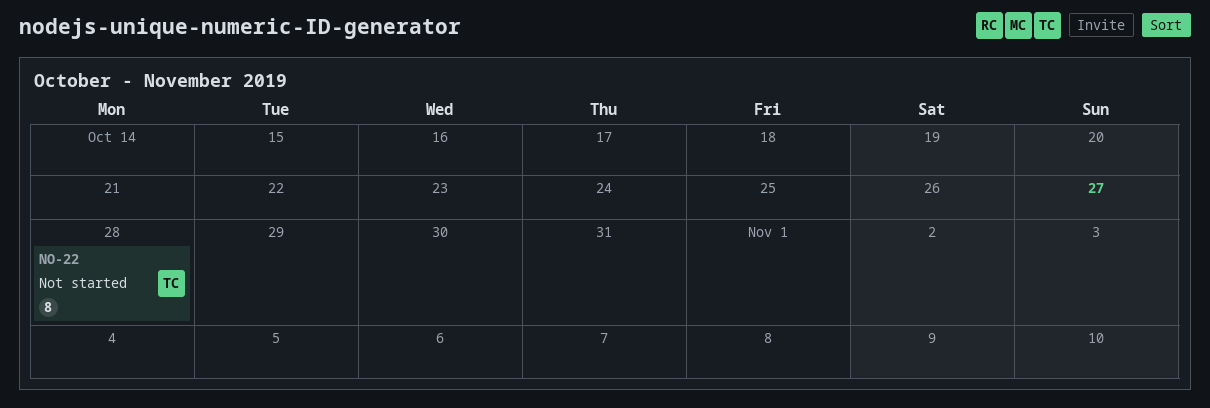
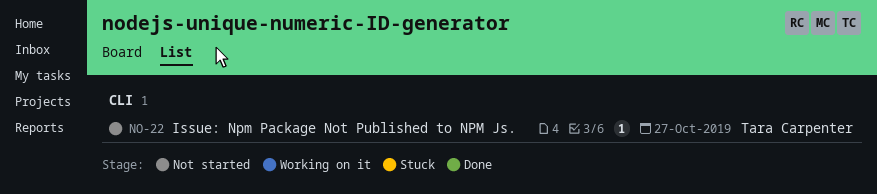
NO-22, estimate: 8 -> 1
NO-22, due: Oct 28 -> Oct 27

